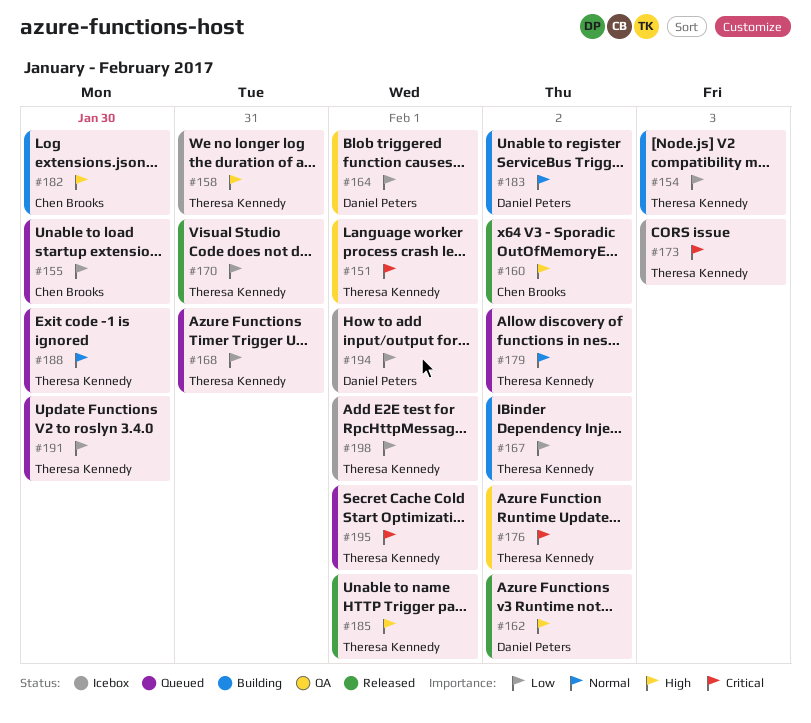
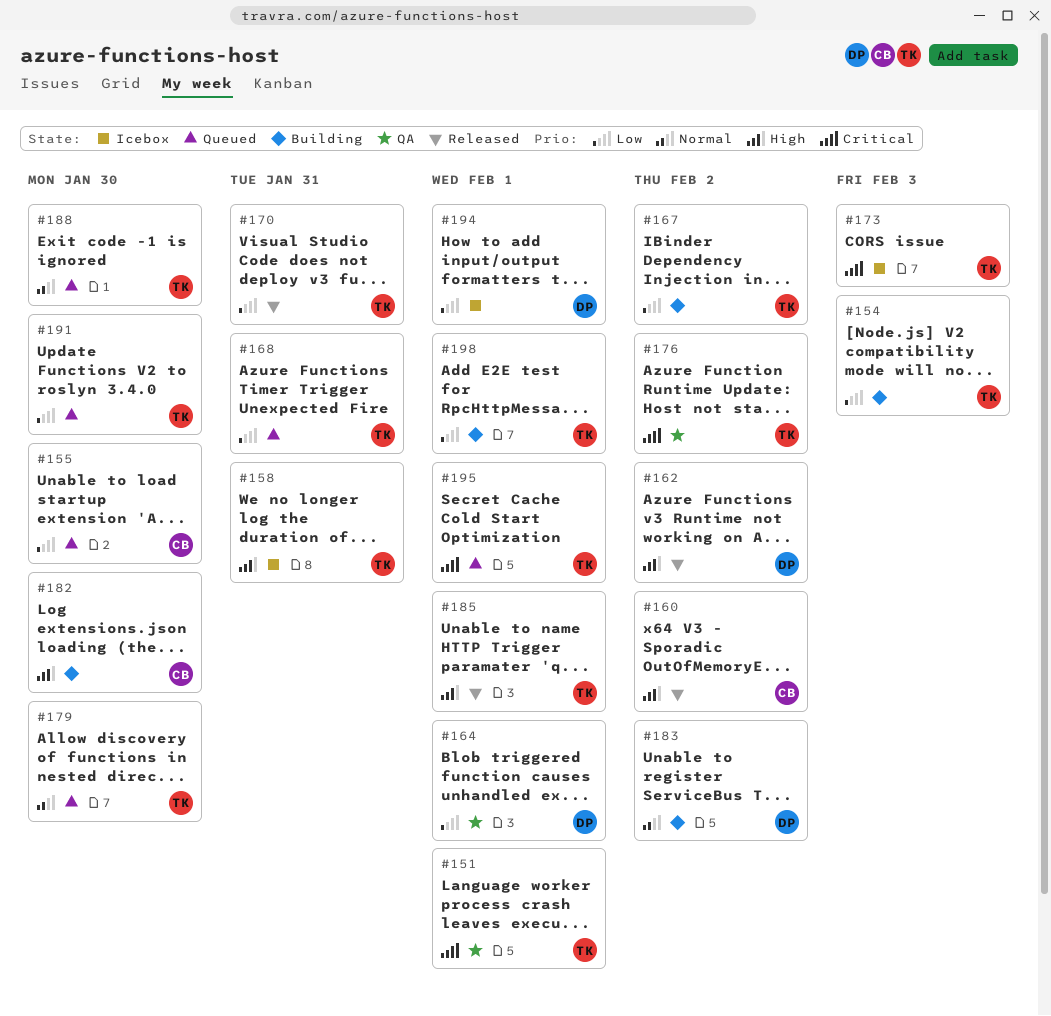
#179, due: Feb 2 -> Jan 30
#198, status: Icebox -> Building

